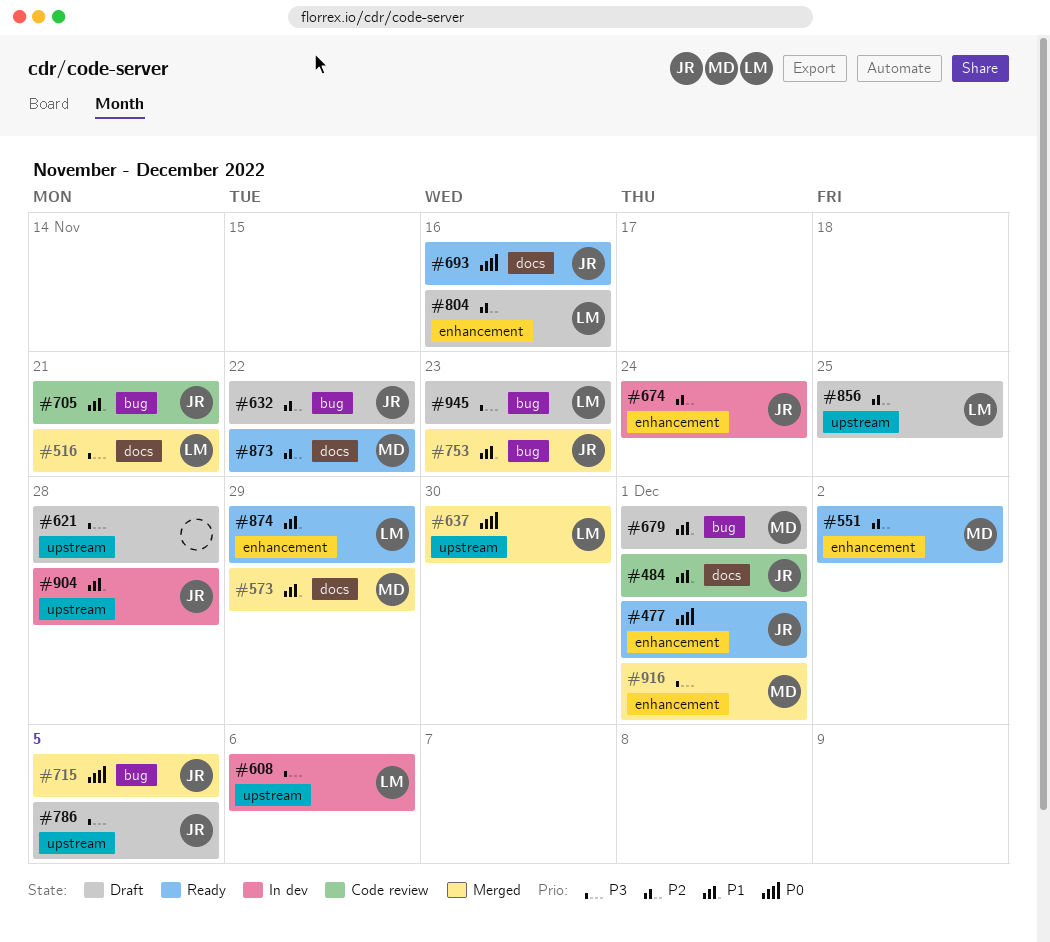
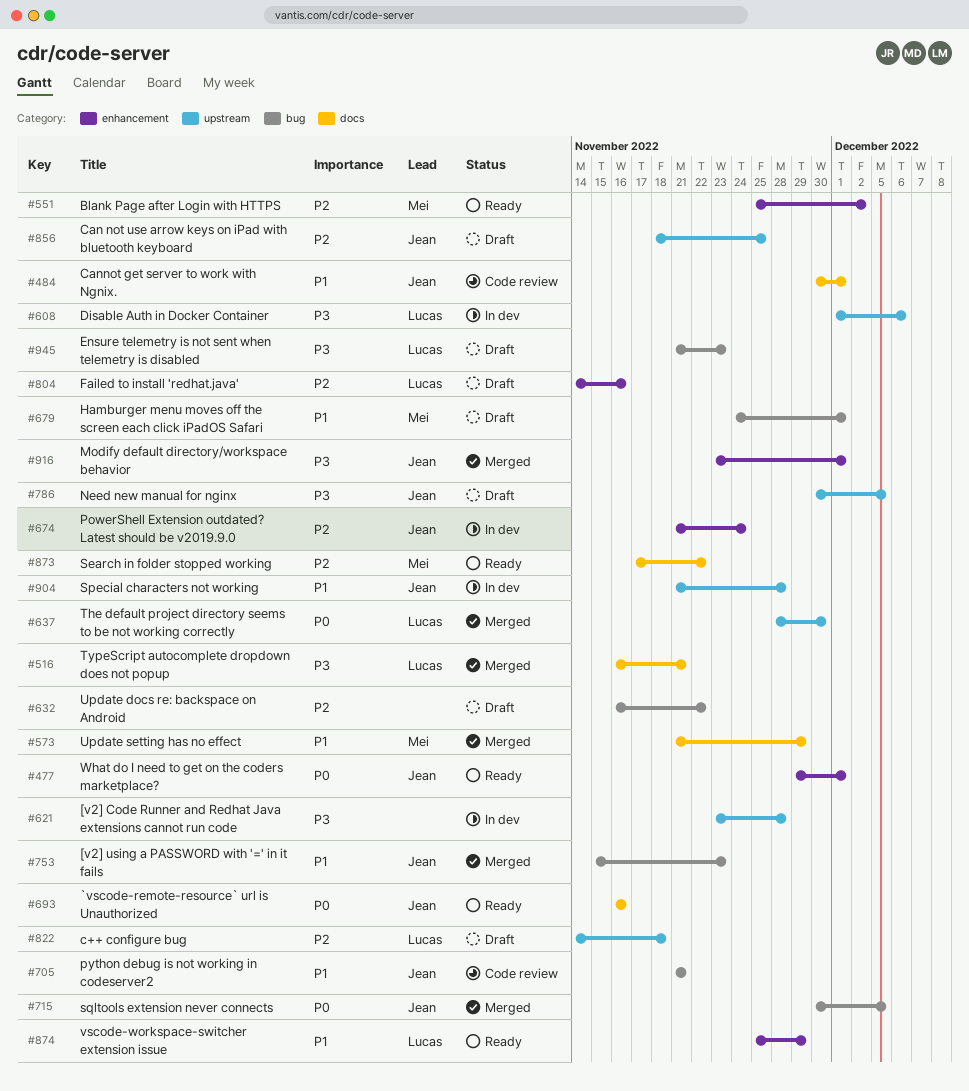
#621, status: Draft -> In dev
#632, owner: Jean -> none
#822: none -> present
#856, owner: Lucas -> Jean
#916, owner: Mei -> Jean

